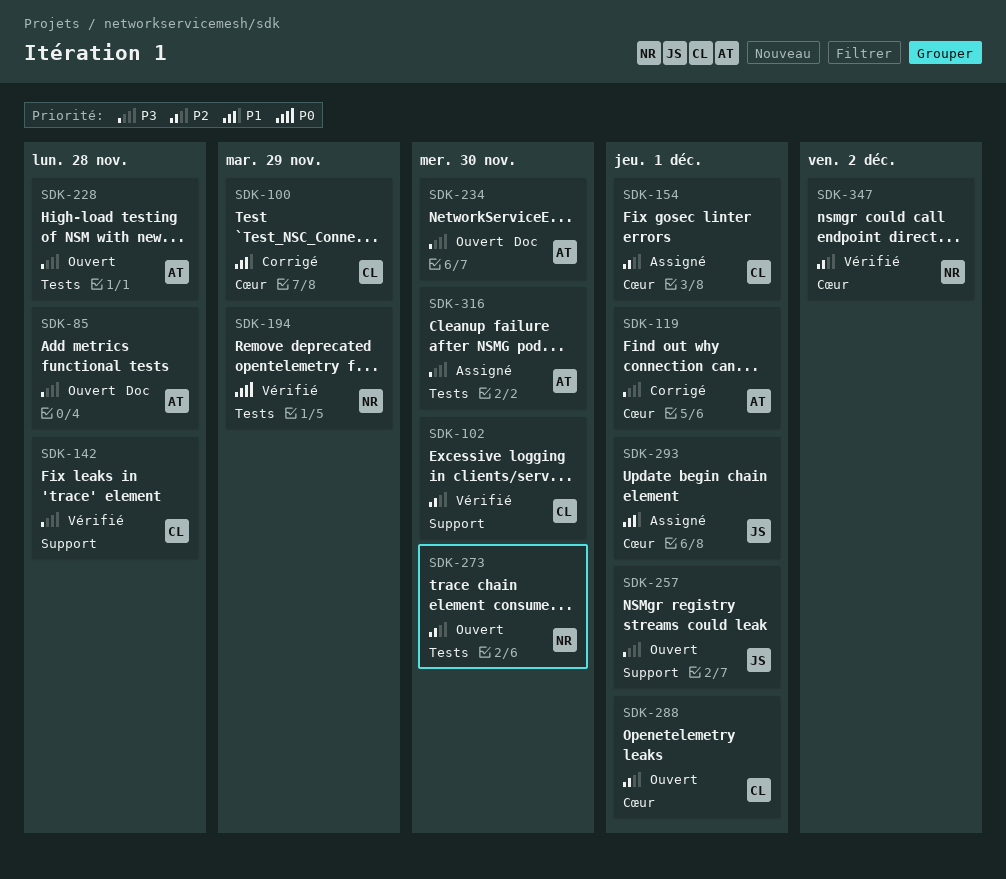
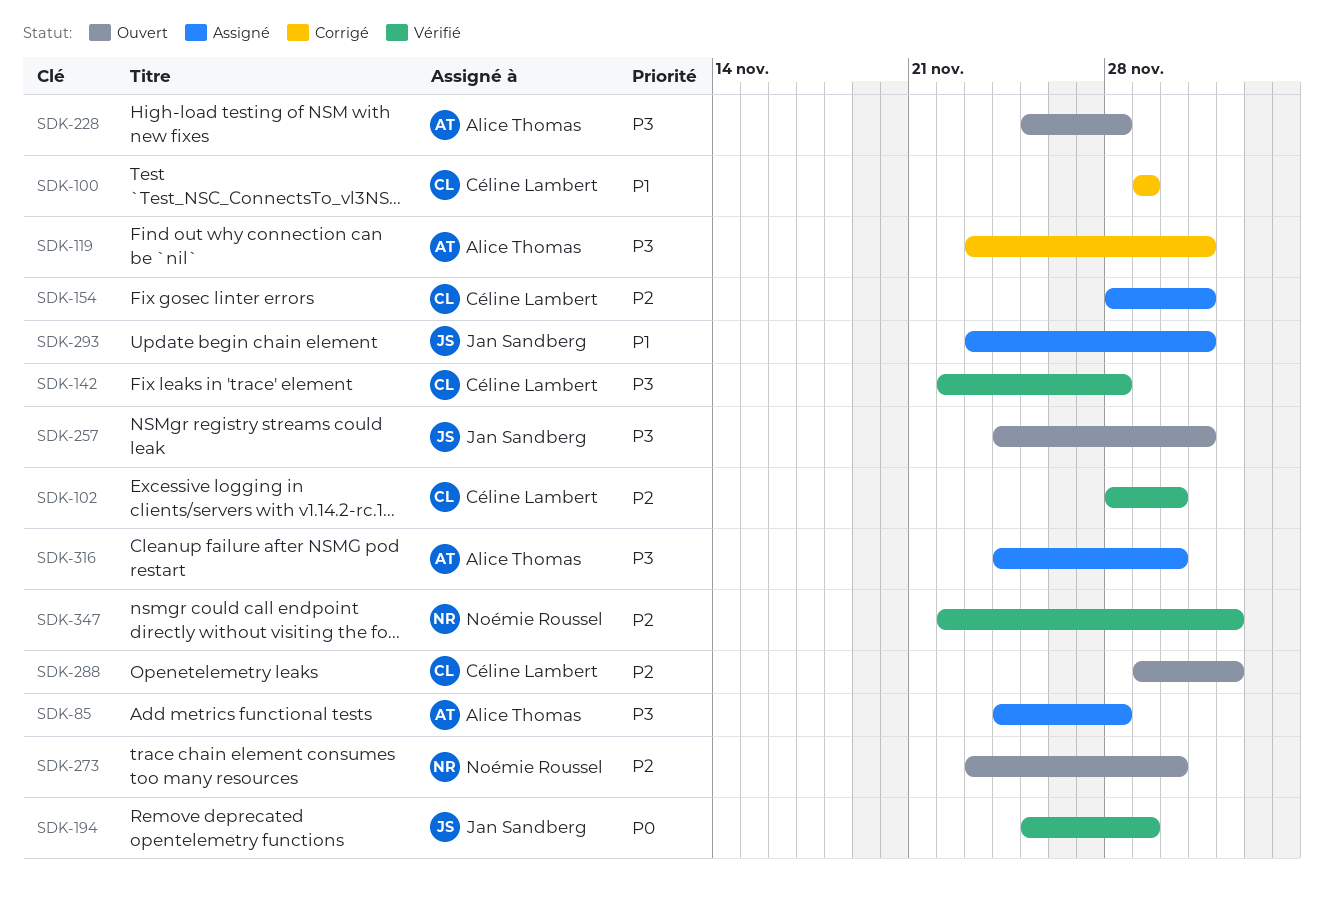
SDK-85, status: Ouvert -> Assigné
SDK-194, owner: Noémie Roussel -> Jan Sandberg
SDK-234: present -> none
SDK-288, due: Dec 1 -> Dec 2

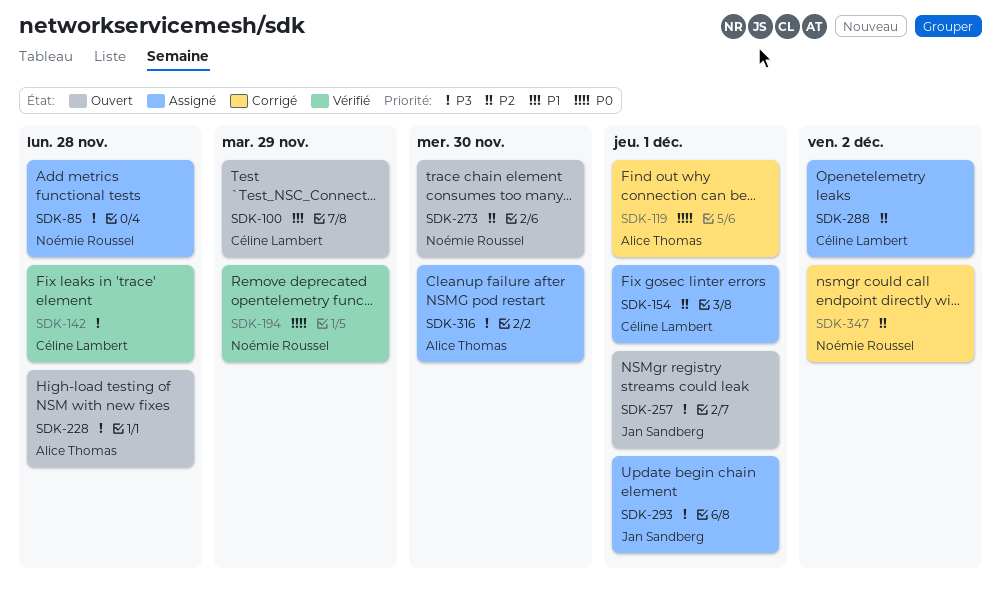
SDK-85, owner: Alice Thomas -> Noémie Roussel
SDK-100, status: Corrigé -> Ouvert
SDK-102: present -> none
SDK-119, priority: P3 -> P0
SDK-194, owner: Jan Sandberg -> Noémie Roussel
SDK-288, status: Ouvert -> Assigné
SDK-293, priority: P1 -> P3
SDK-347, status: Vérifié -> Corrigé

